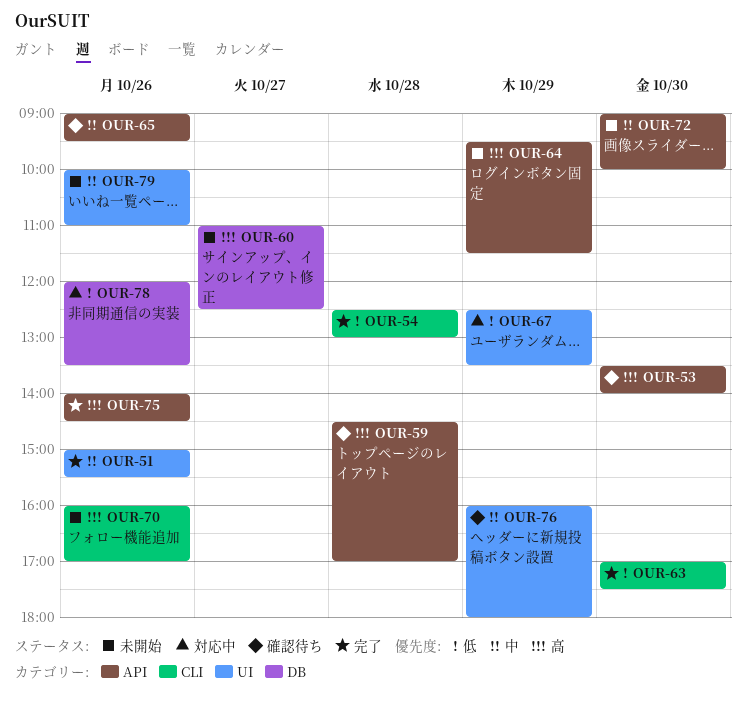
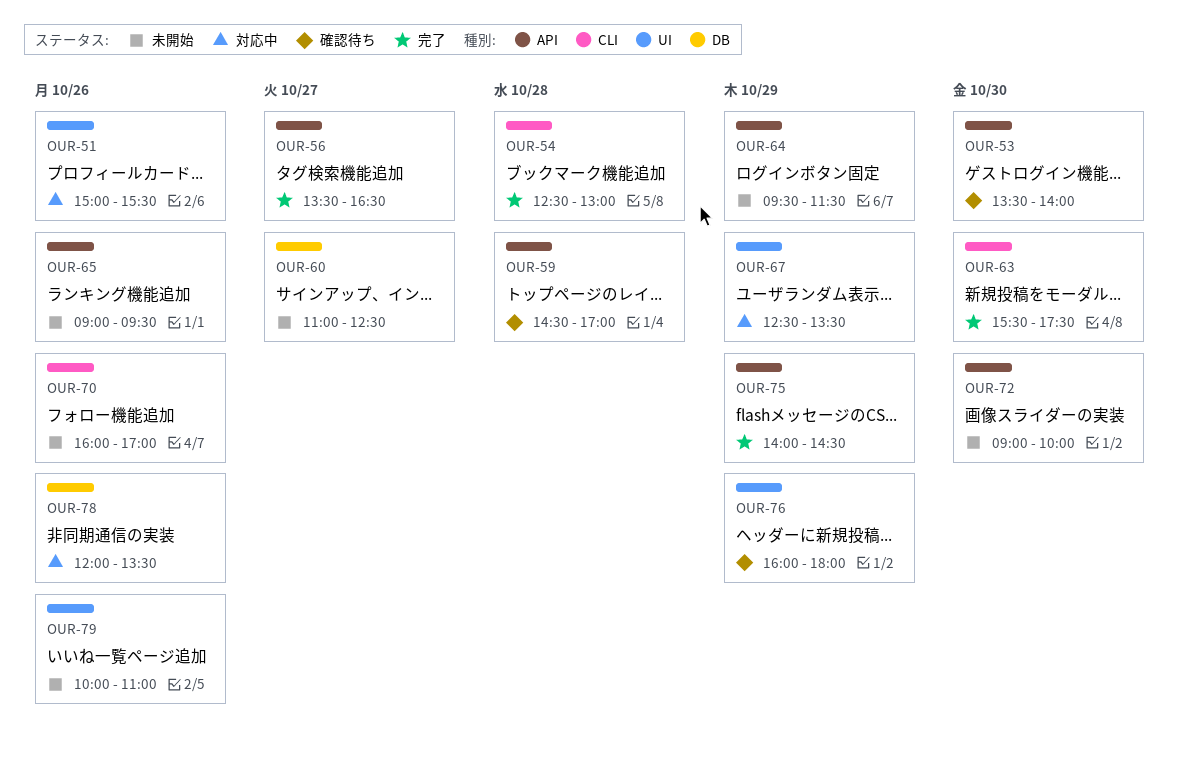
OUR-51, status: 完了 -> 対応中
OUR-56: none -> present
OUR-63, begins: 17:00 -> 15:30
OUR-65, status: 確認待ち -> 未開始
OUR-75, day: Oct 26 -> Oct 29

